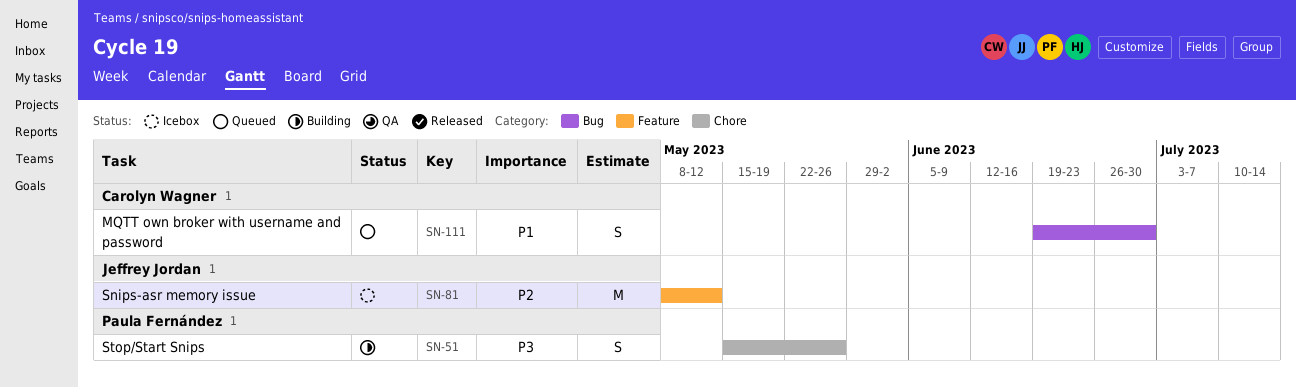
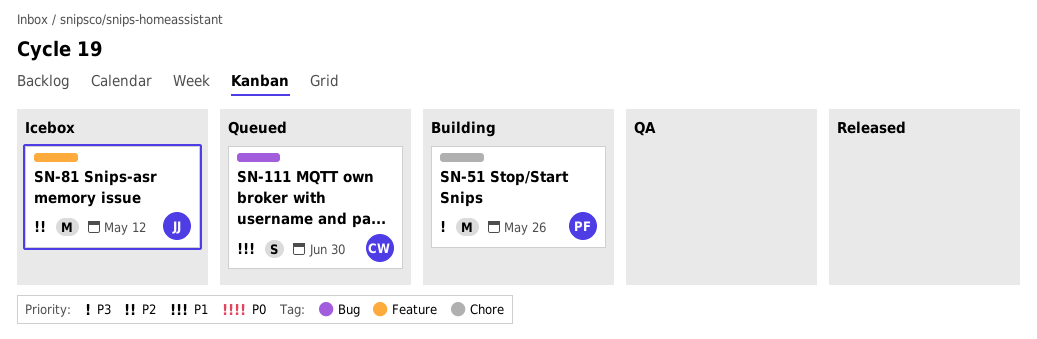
SN-51, estimate: S -> M

